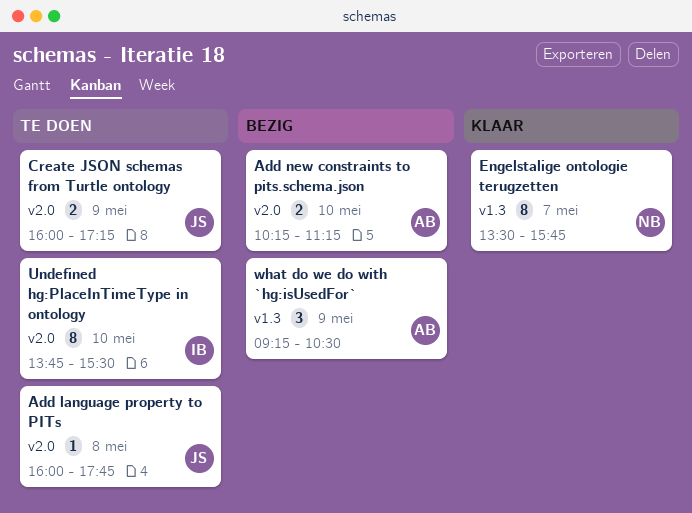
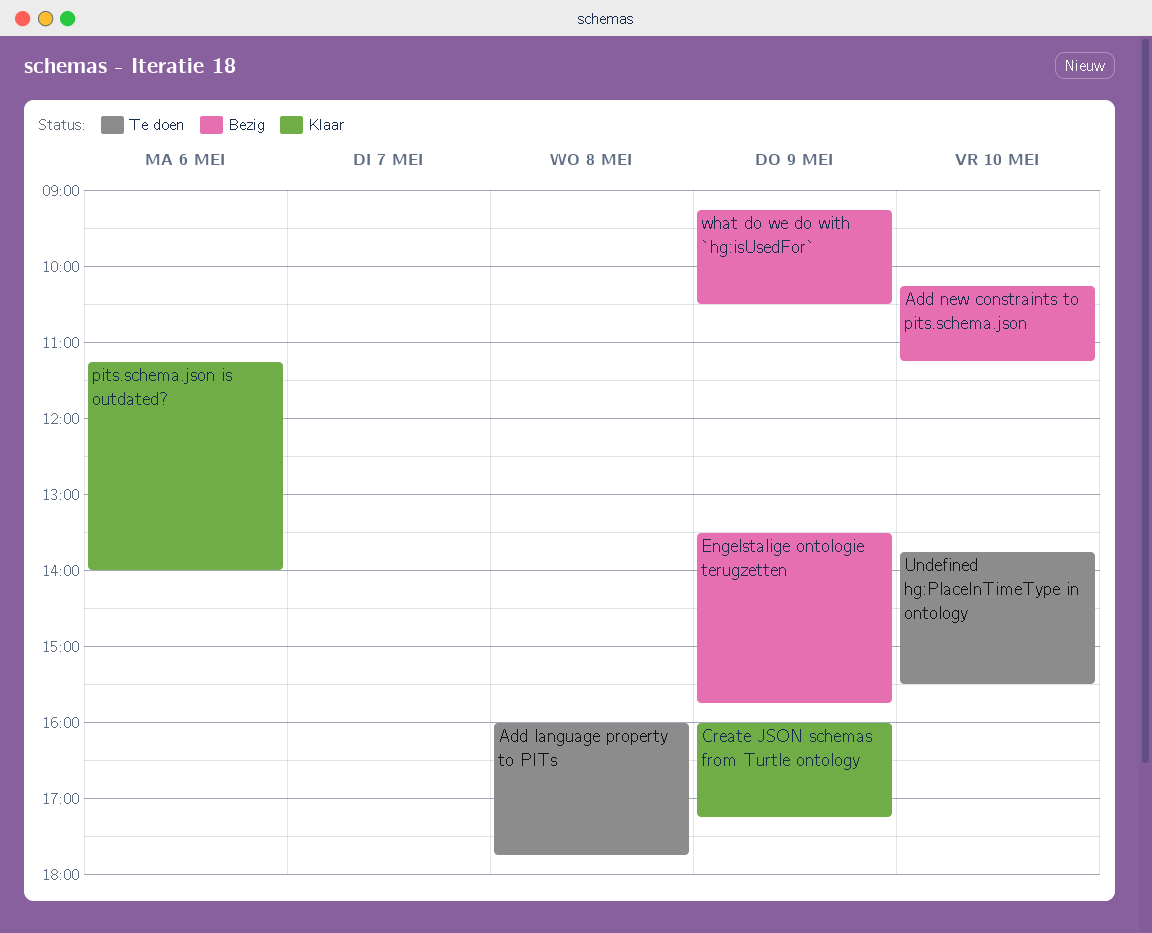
Create JSON schemas from Turtle ontology, status: Te doen -> Klaar
Engelstalige ontologie terugzetten, status: Klaar -> Bezig
Engelstalige ontologie terugzetten, day: May 7 -> May 9
pits.schema.json is outdated?: none -> present

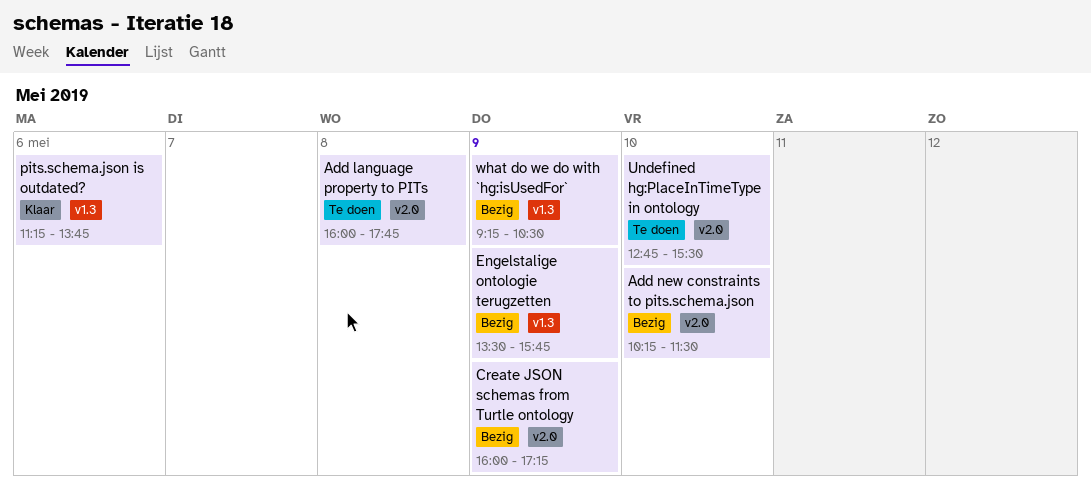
Add new constraints to pits.schema.json, ends: 11:15 -> 11:30
Create JSON schemas from Turtle ontology, status: Klaar -> Bezig
pits.schema.json is outdated?, ends: 14:00 -> 13:45
Undefined hg:PlaceInTimeType in ontology, begins: 13:45 -> 12:45

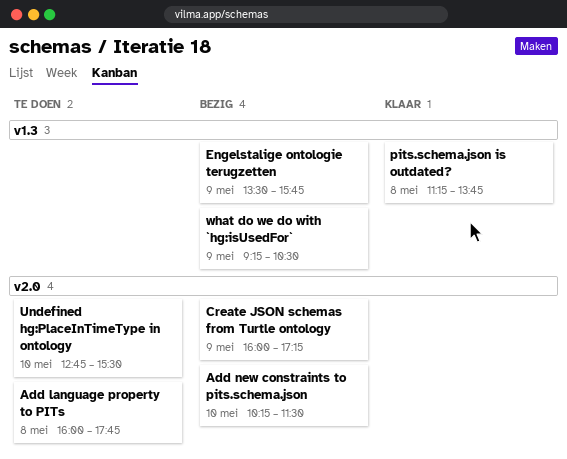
pits.schema.json is outdated?, day: May 6 -> May 8

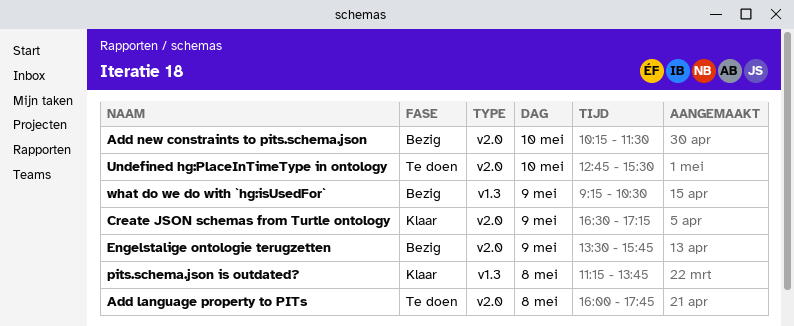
Create JSON schemas from Turtle ontology, status: Bezig -> Klaar
Create JSON schemas from Turtle ontology, begins: 16:00 -> 16:30
Engelstalige ontologie terugzetten, label: v1.3 -> v2.0

